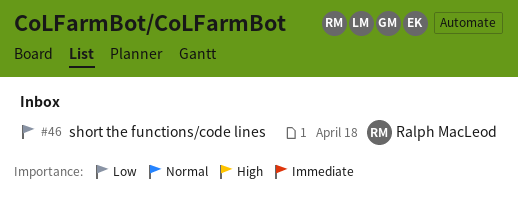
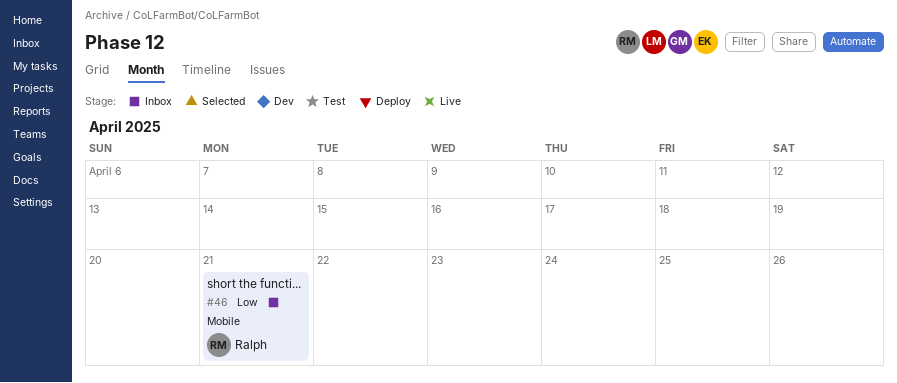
#46, due: Apr 18 -> Apr 21

